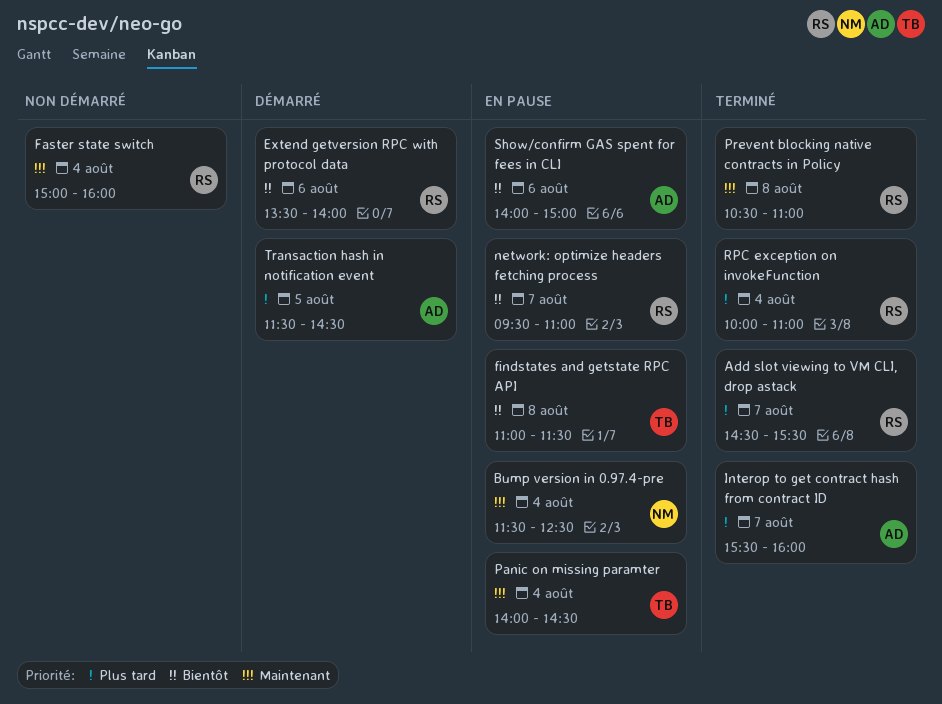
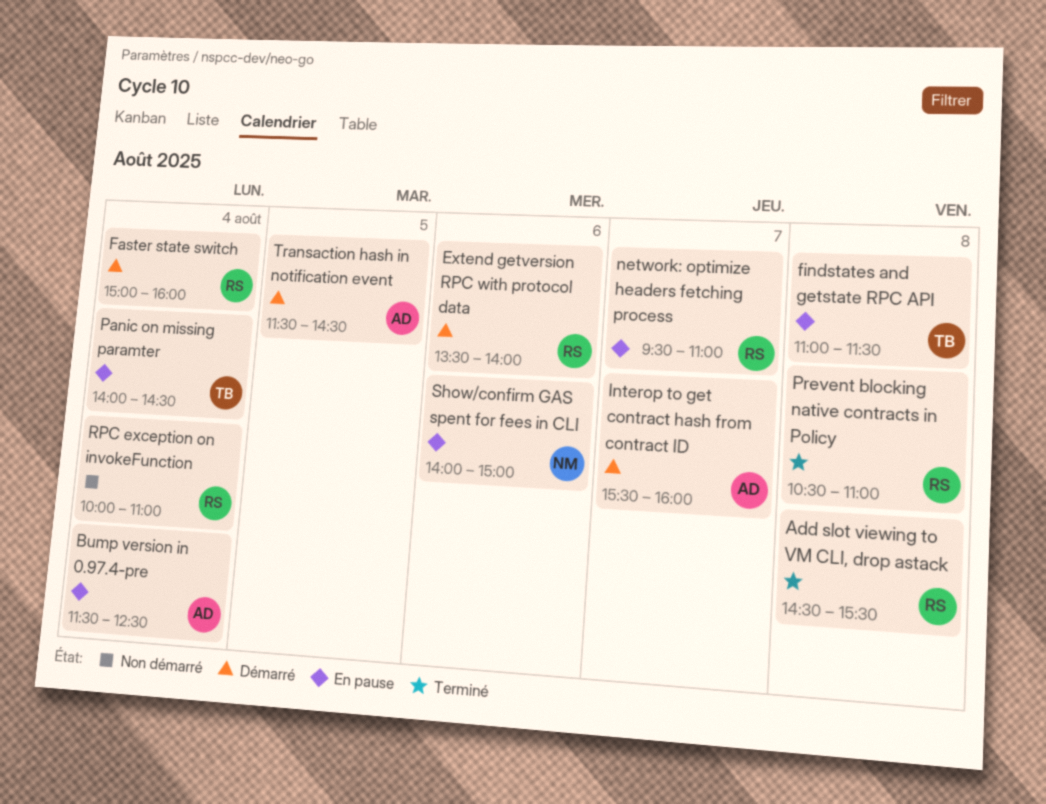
Add slot viewing to VM CLI, drop astack, day: Aug 7 -> Aug 8
Bump version in 0.97.4-pre, owner: NM -> AD
Faster state switch, status: Non démarré -> Démarré
Interop to get contract hash from contract ID, status: Terminé -> Démarré
RPC exception on invokeFunction, status: Terminé -> Non démarré
Show/confirm GAS spent for fees in CLI, owner: AD -> NM

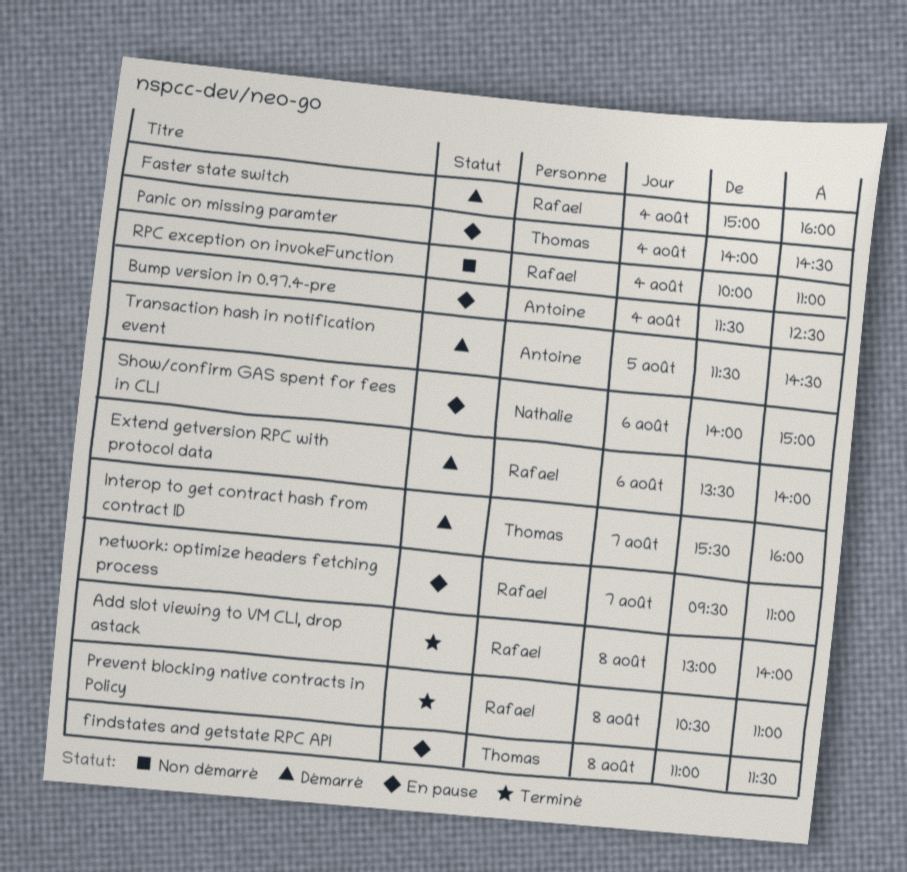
Add slot viewing to VM CLI, drop astack, begins: 14:30 -> 13:00
Add slot viewing to VM CLI, drop astack, ends: 15:30 -> 14:00
Interop to get contract hash from contract ID, owner: Antoine -> Thomas

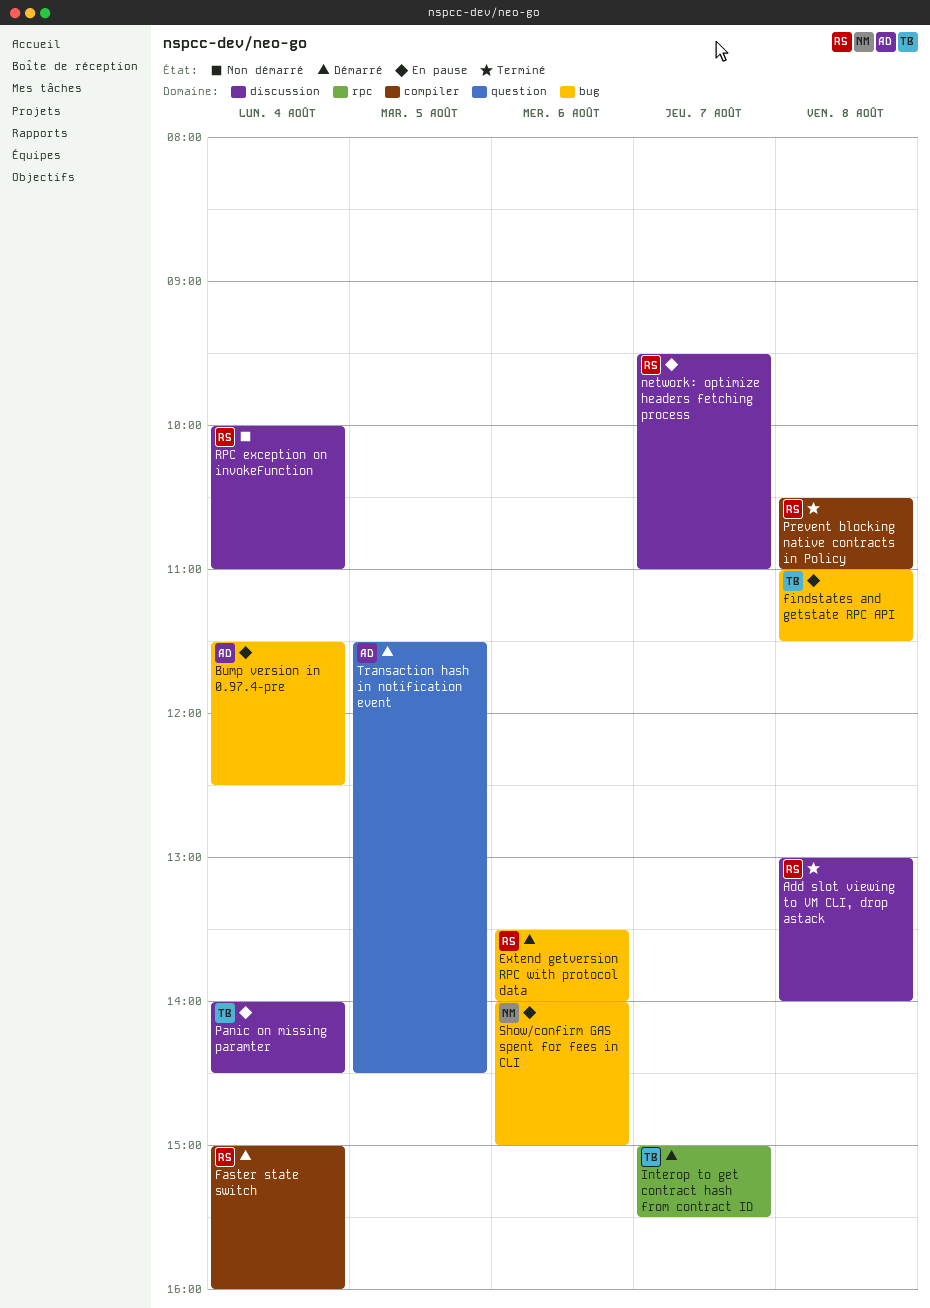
Interop to get contract hash from contract ID, begins: 15:30 -> 15:00
Interop to get contract hash from contract ID, ends: 16:00 -> 15:30

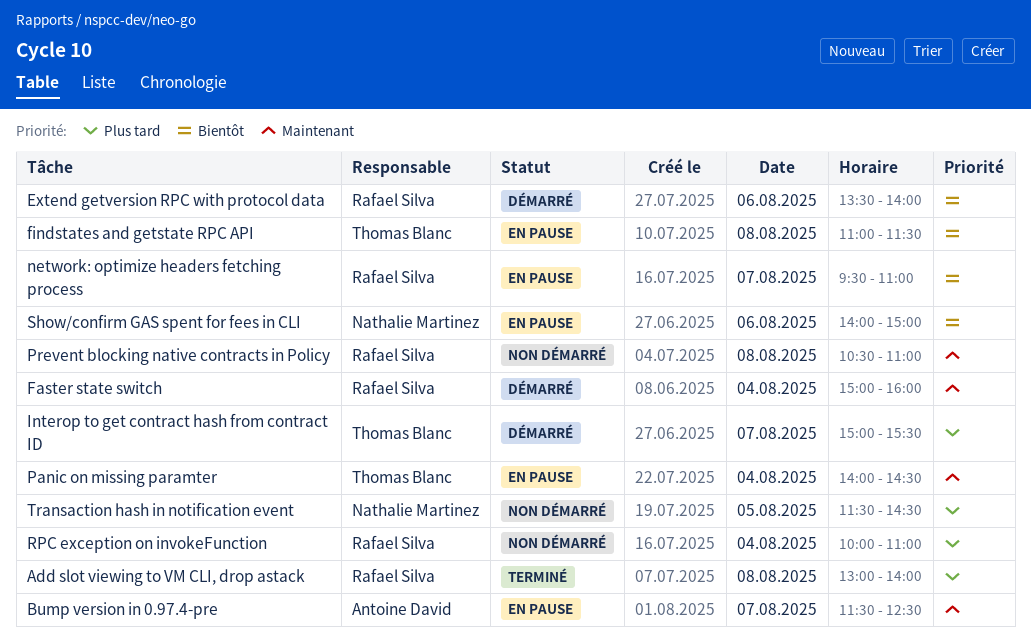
Bump version in 0.97.4-pre, day: Aug 4 -> Aug 7
Prevent blocking native contracts in Policy, status: Terminé -> Non démarré
Transaction hash in notification event, status: Démarré -> Non démarré
Transaction hash in notification event, owner: Antoine David -> Nathalie Martinez

